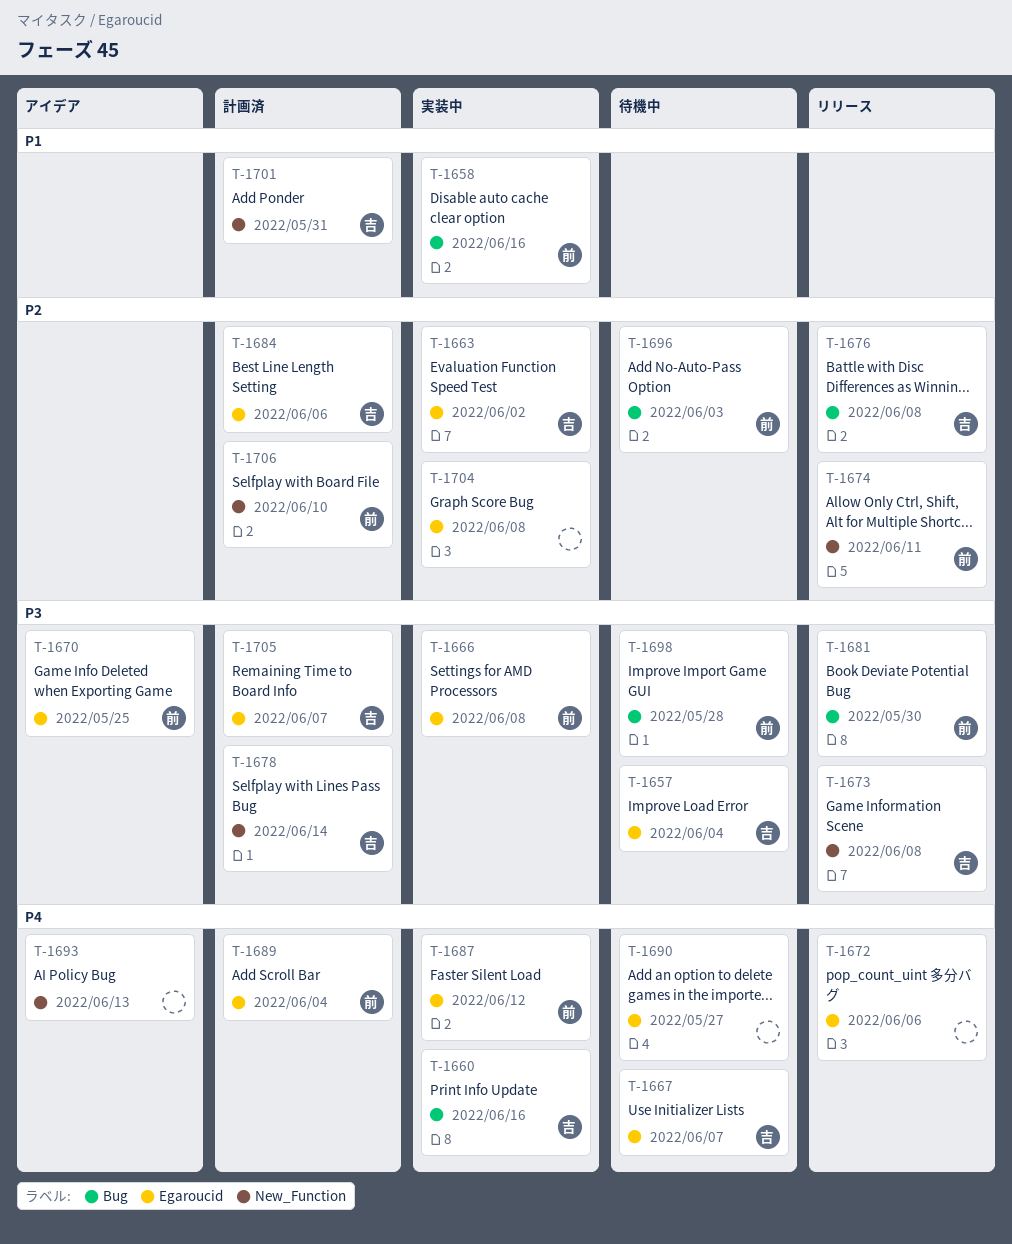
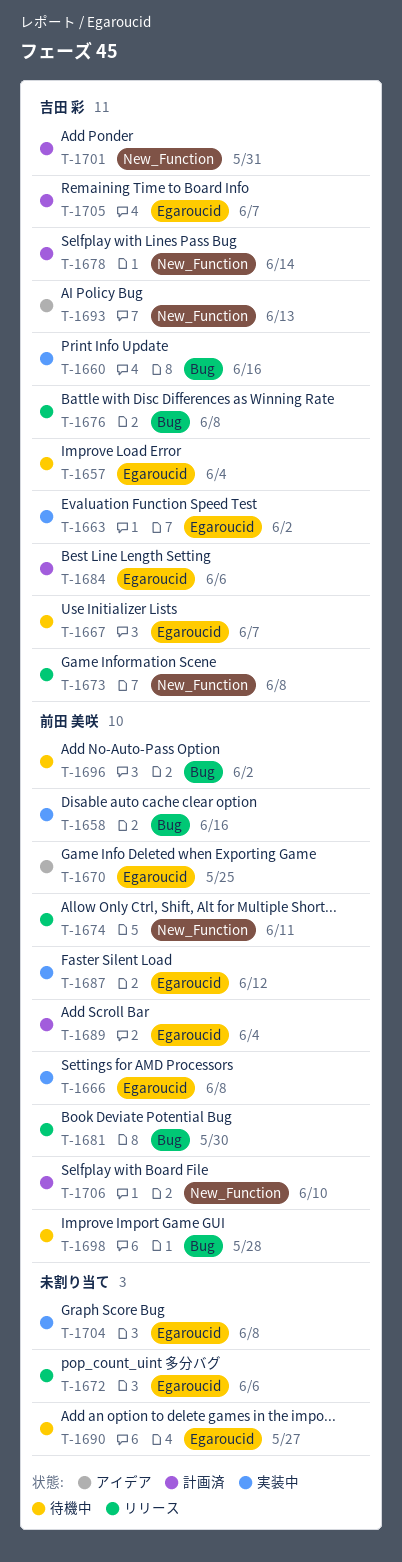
T-1693, owner: none -> 吉田 彩
T-1696, due: Jun 3 -> Jun 2

